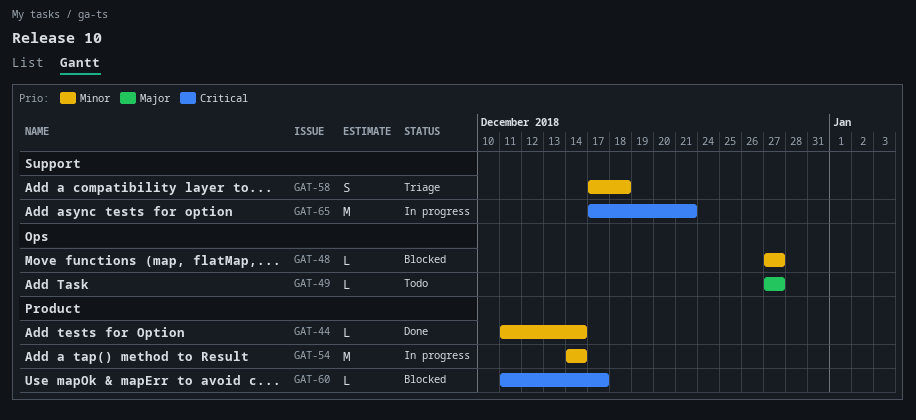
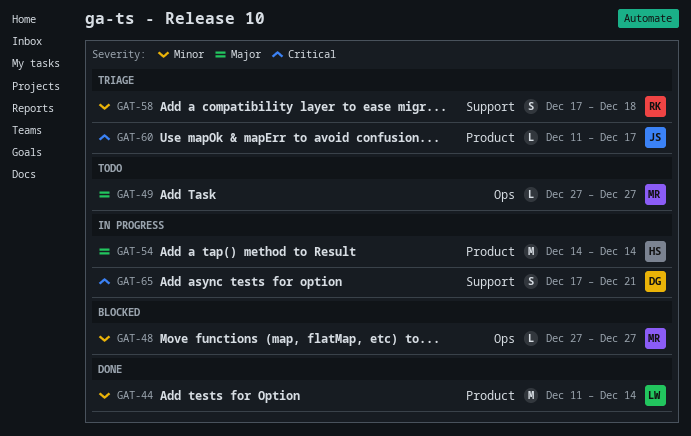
GAT-44, estimate: L -> M
GAT-54, priority: Minor -> Major
GAT-60, status: Blocked -> Triage
GAT-65, estimate: M -> S

